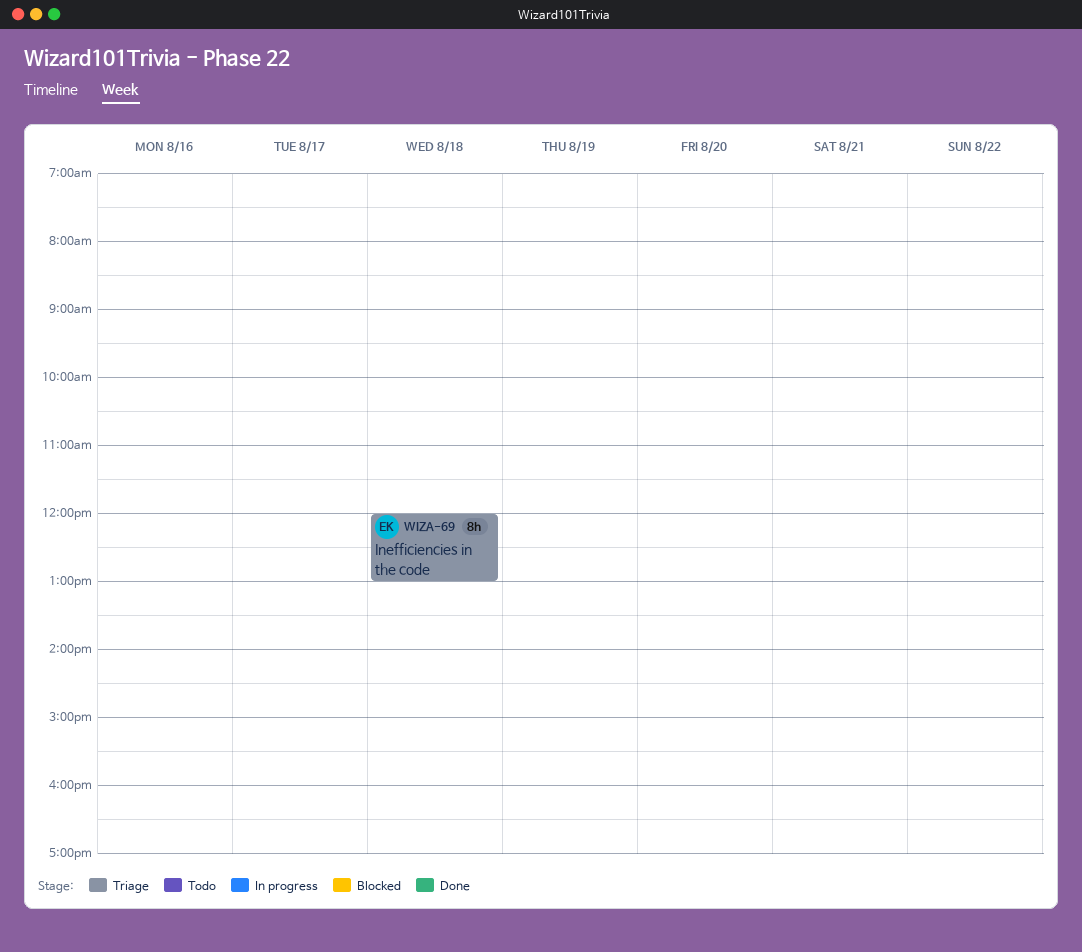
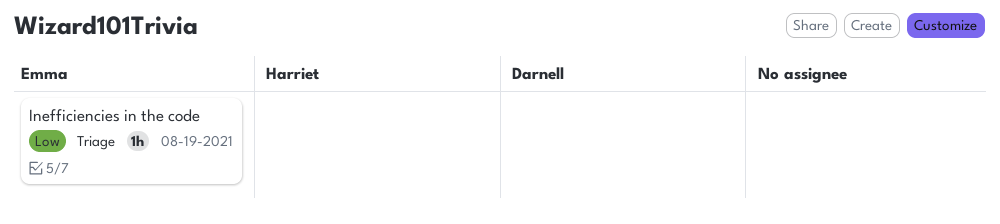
Inefficiencies in the code, estimate: 8h -> 1h
Inefficiencies in the code, day: Aug 18 -> Aug 19

